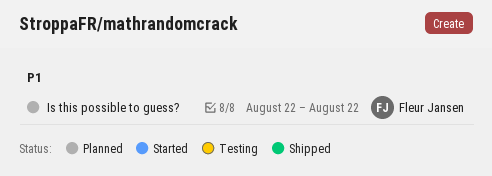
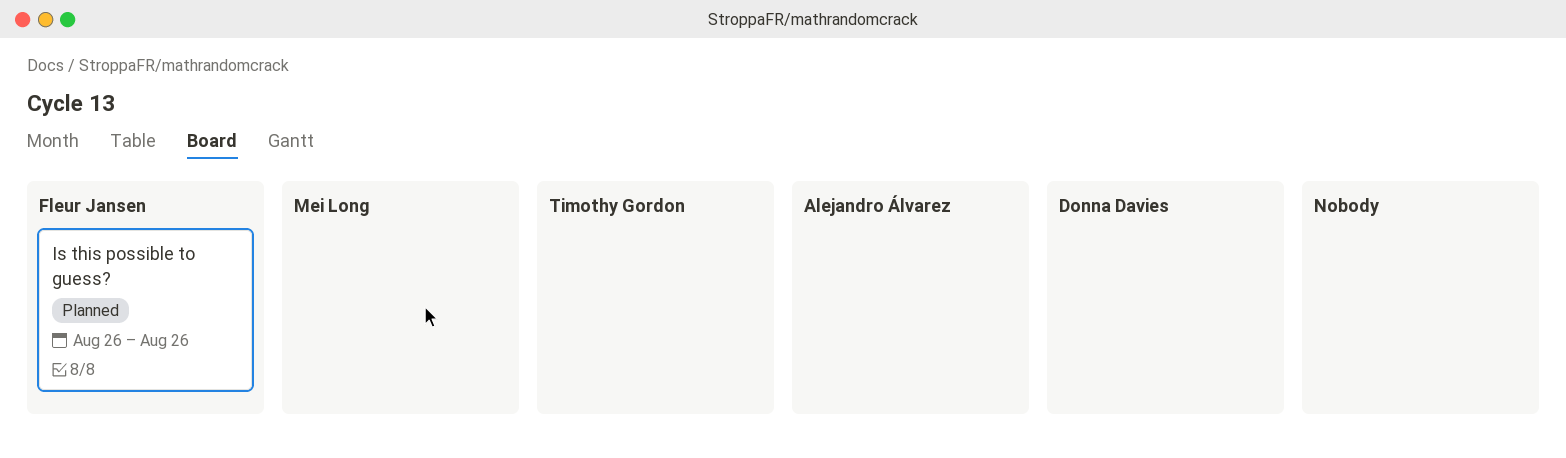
Is this possible to guess?, start: Aug 22 -> Aug 26
Is this possible to guess?, due: Aug 22 -> Aug 26

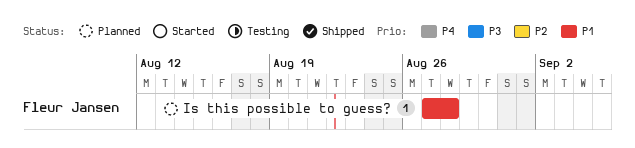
Is this possible to guess?, start: Aug 26 -> Aug 27
Is this possible to guess?, due: Aug 26 -> Aug 28

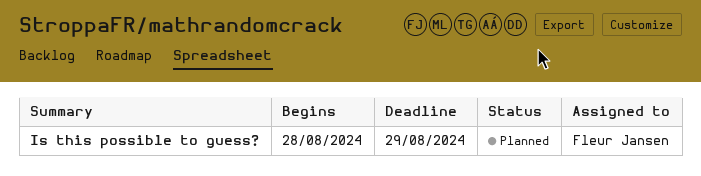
Is this possible to guess?, start: Aug 27 -> Aug 28
Is this possible to guess?, due: Aug 28 -> Aug 29

